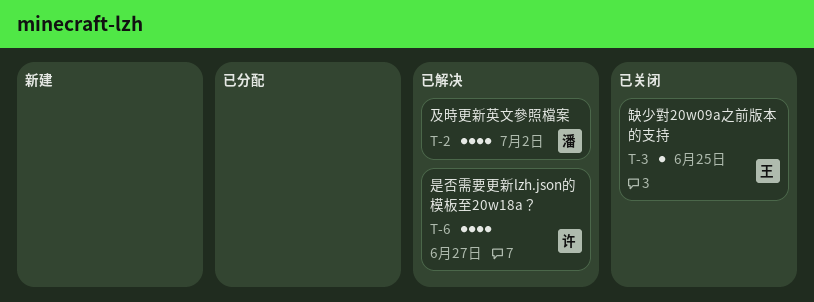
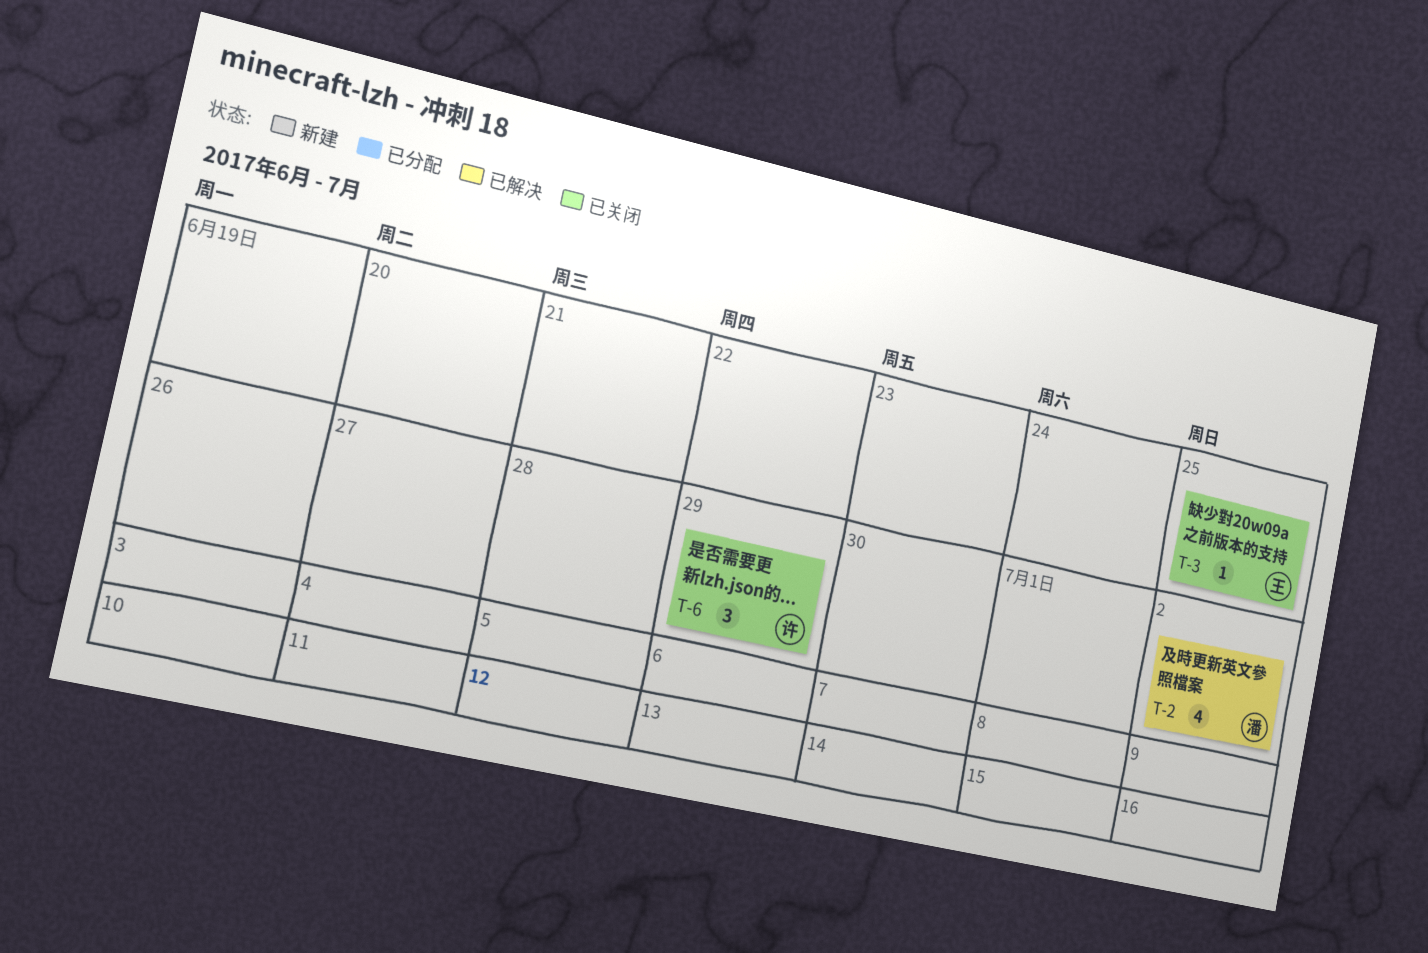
T-6, status: 已解决 -> 已关闭
T-6, estimate: 4 -> 3
T-6, due: Jun 27 -> Jun 29

